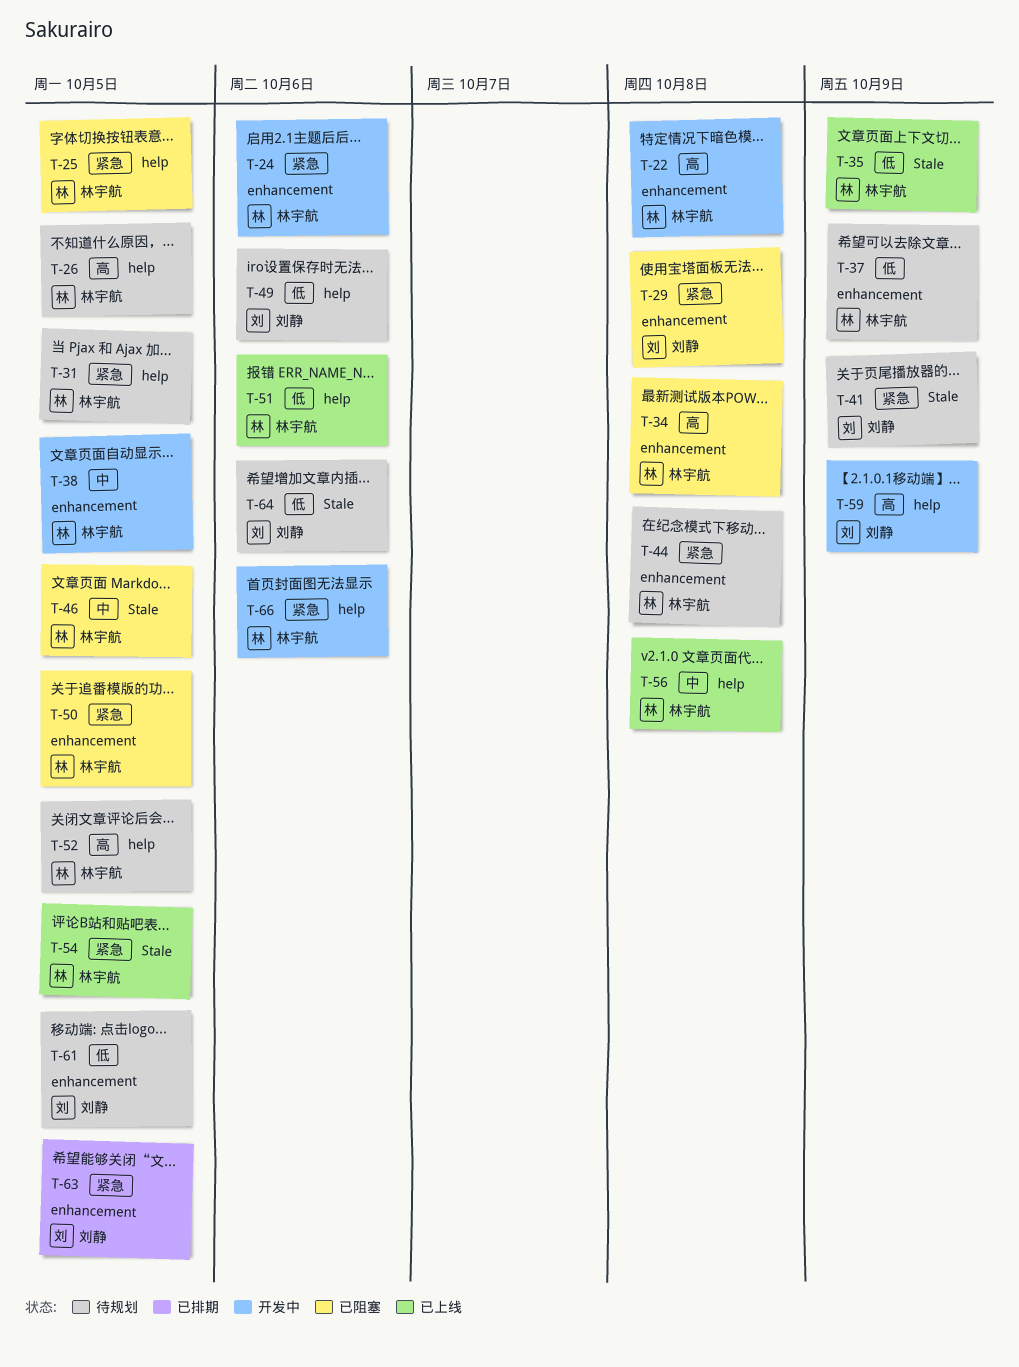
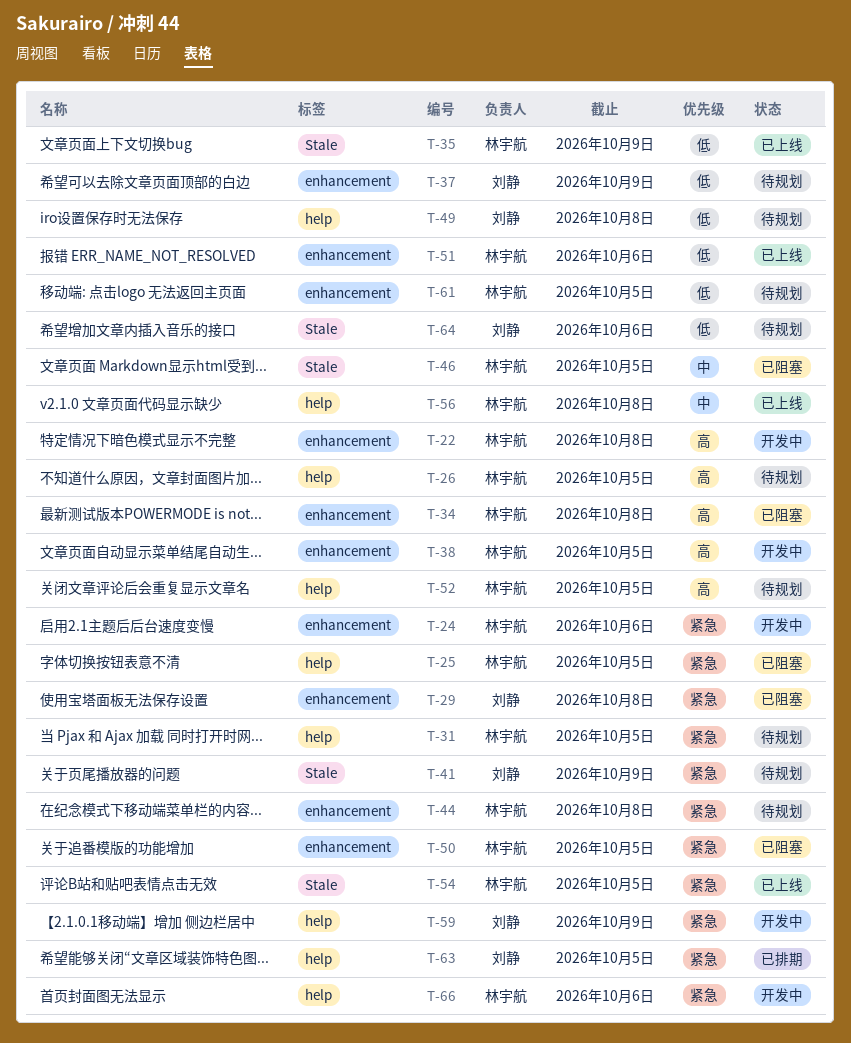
T-37, owner: 林宇航 -> 刘静
T-38, priority: 中 -> 高
T-49, due: Oct 6 -> Oct 8
T-51, label: help -> enhancement
T-59, priority: 高 -> 紧急
T-61, owner: 刘静 -> 林宇航
T-63, label: enhancement -> help

